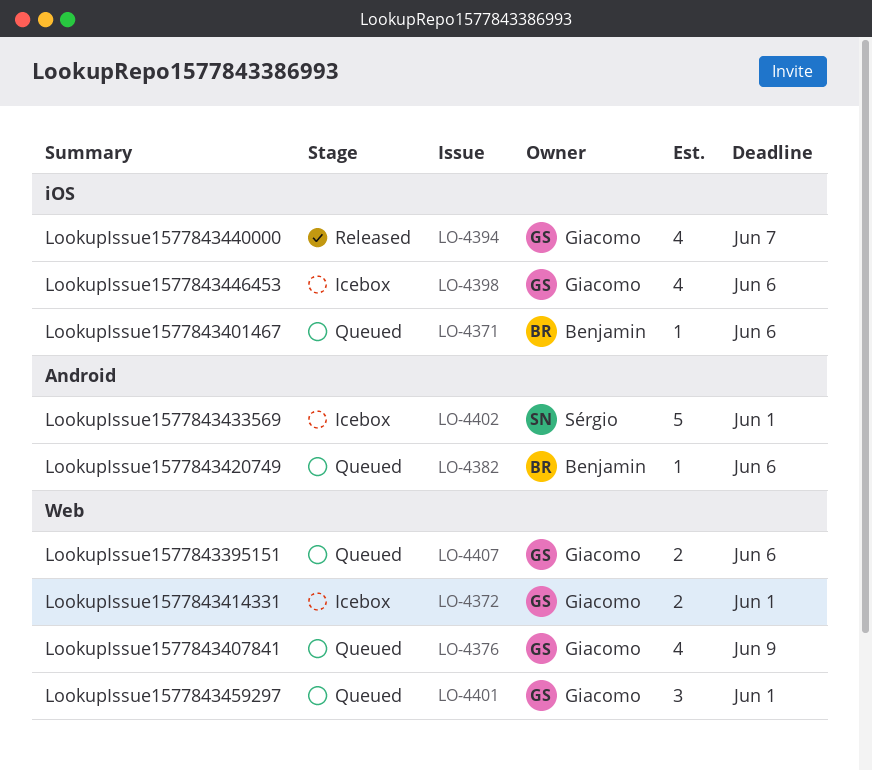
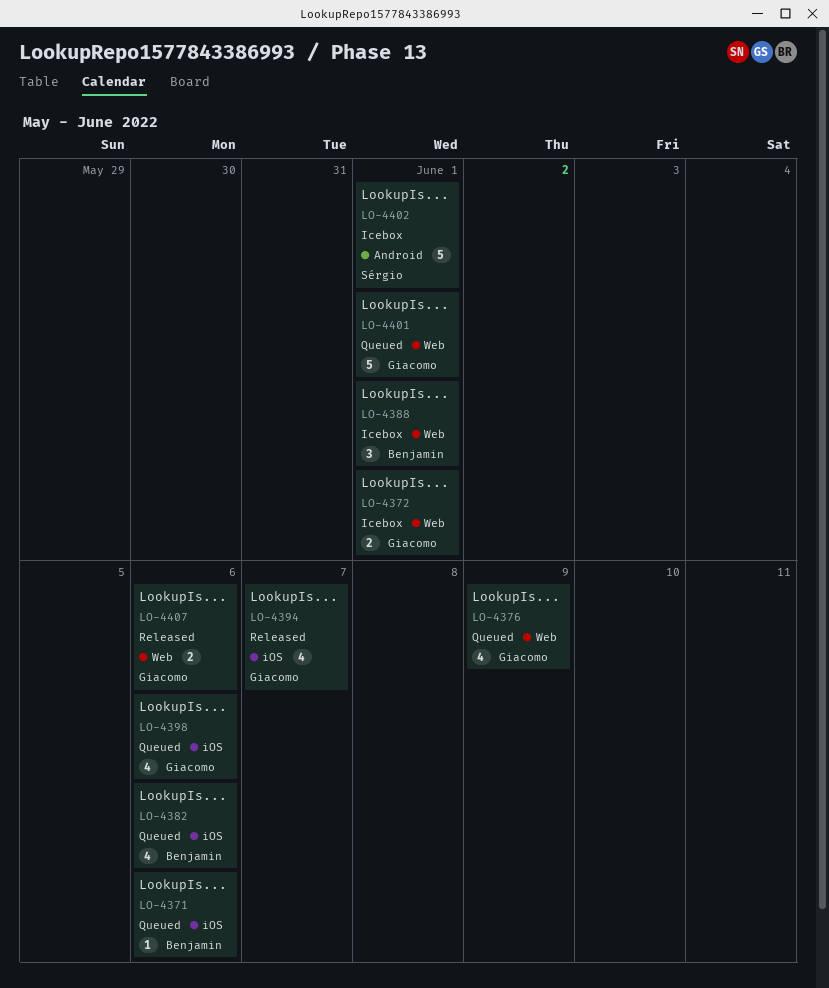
LO-4382, label: Android -> iOS
LO-4382, estimate: 1 -> 4
LO-4388: none -> present
LO-4398, status: Icebox -> Queued
LO-4401, estimate: 3 -> 5
LO-4407, status: Queued -> Released

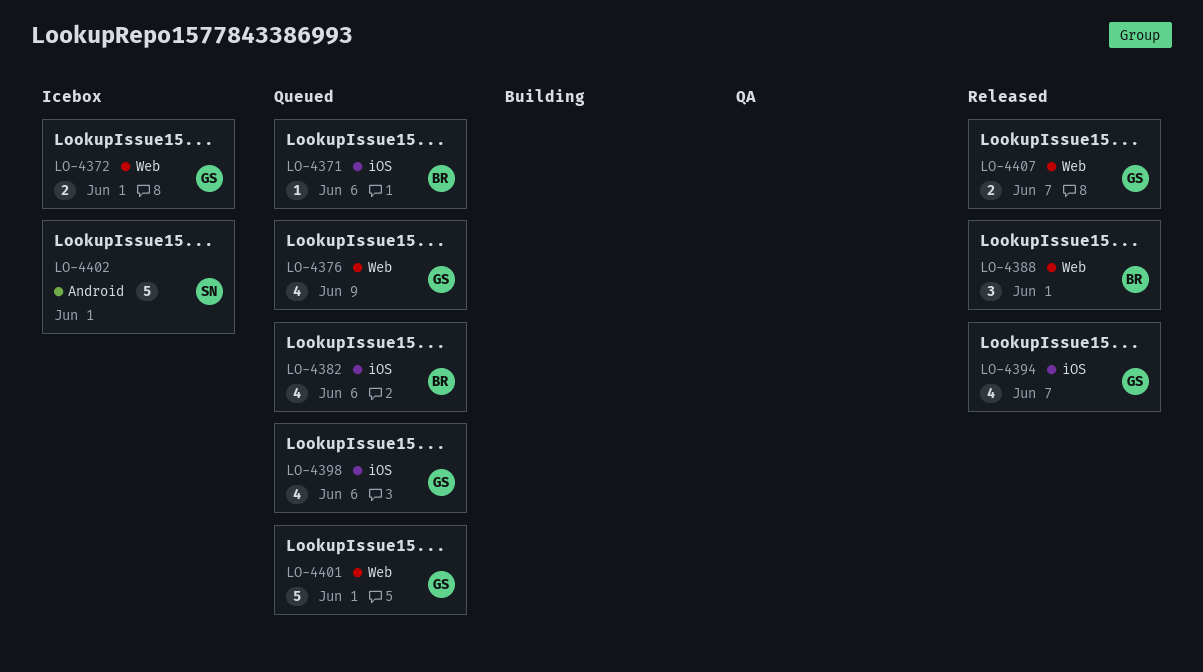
LO-4388, status: Icebox -> Released
LO-4407, due: Jun 6 -> Jun 7

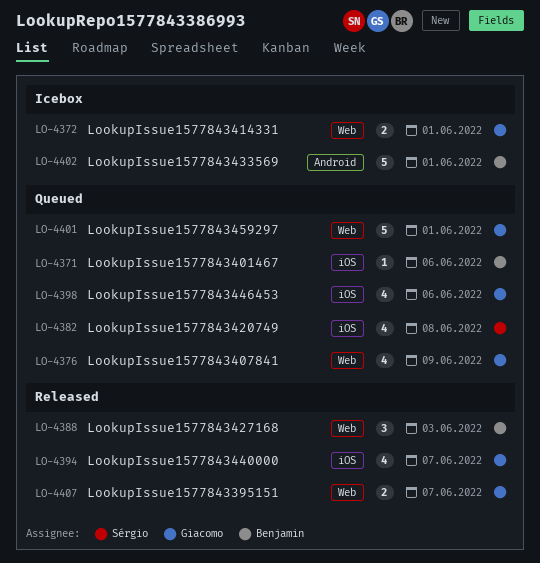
LO-4382, owner: Benjamin -> Sérgio
LO-4382, due: Jun 6 -> Jun 8
LO-4388, due: Jun 1 -> Jun 3
LO-4402, owner: Sérgio -> Benjamin

